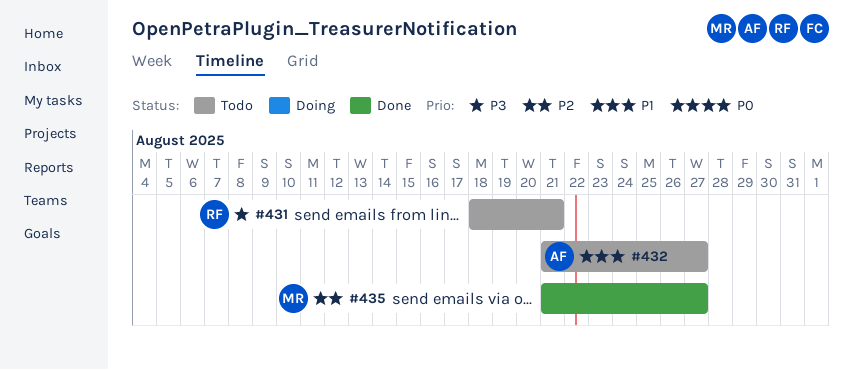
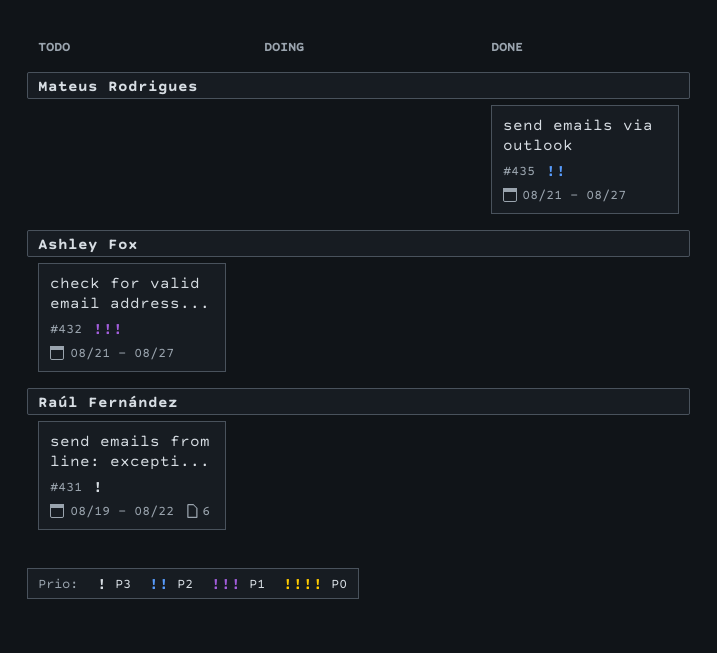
#431, start: Aug 18 -> Aug 19
#431, due: Aug 21 -> Aug 22

